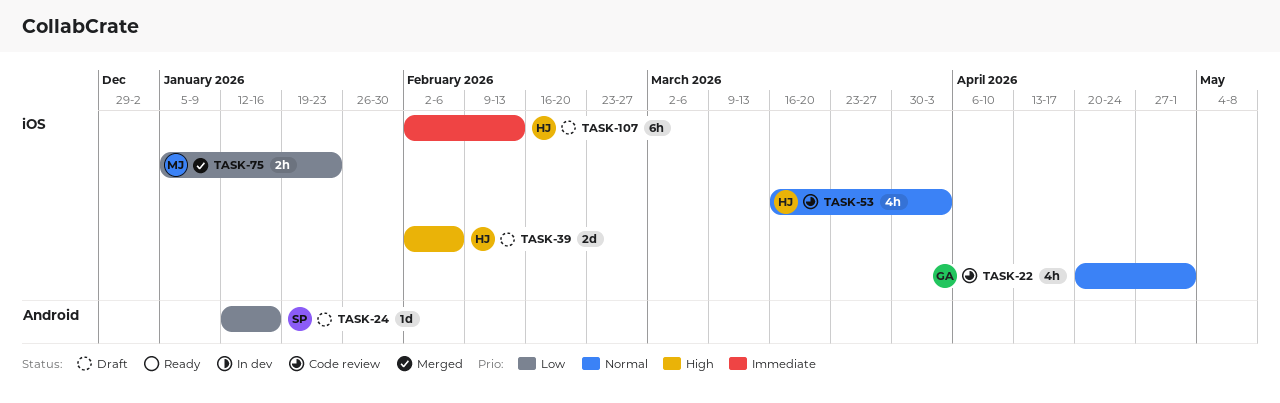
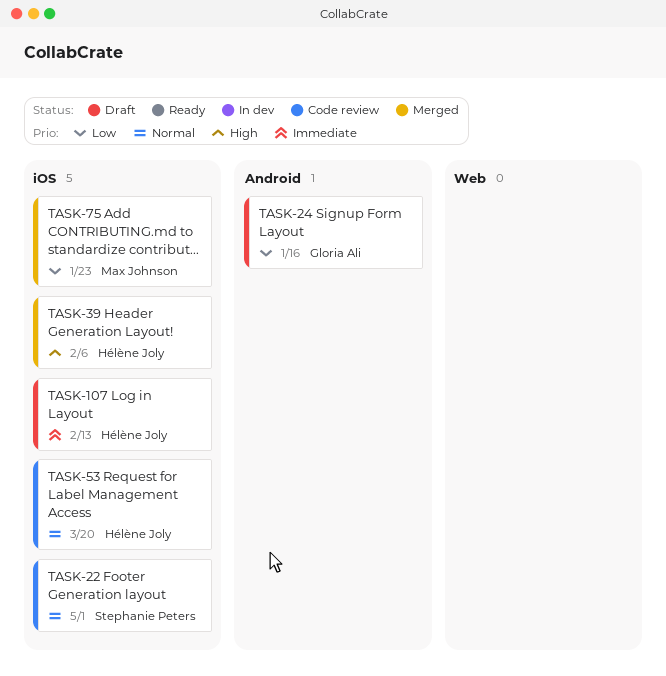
TASK-22, owner: Gloria Ali -> Stephanie Peters
TASK-24, owner: Stephanie Peters -> Gloria Ali
TASK-39, status: Draft -> Merged
TASK-53, due: Apr 3 -> Mar 20

